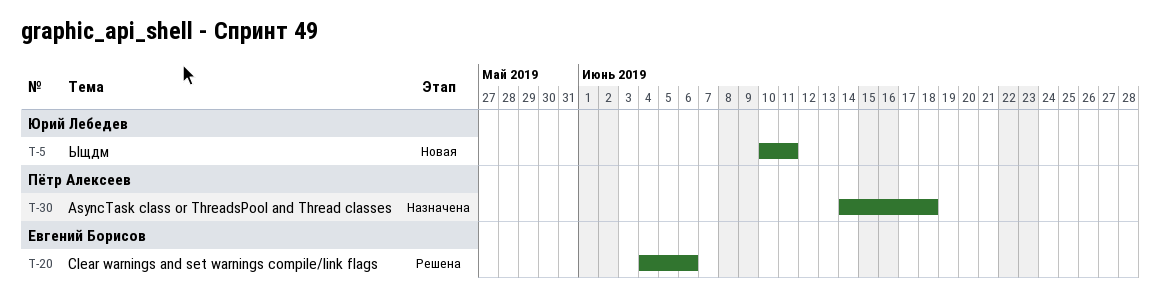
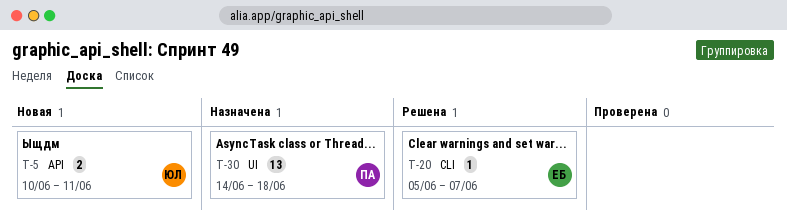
T-20, start: Jun 4 -> Jun 5
T-20, due: Jun 6 -> Jun 7

